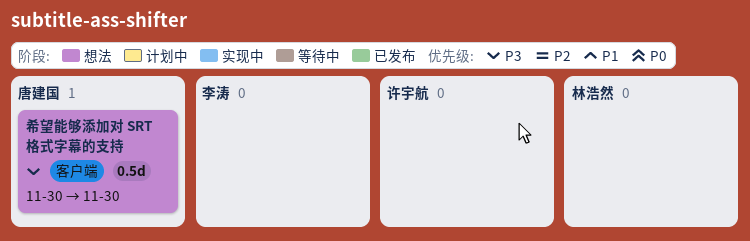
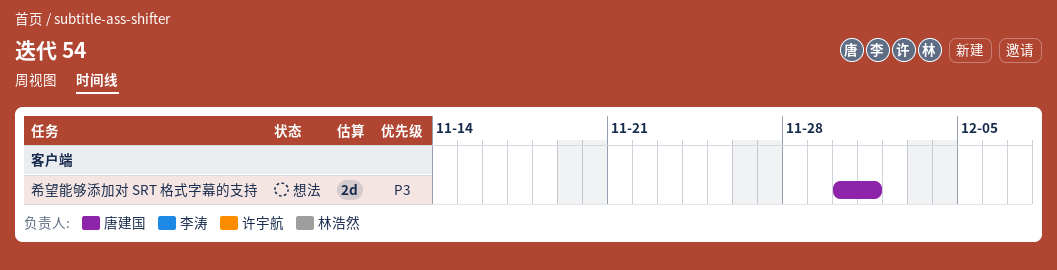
希望能够添加对 SRT 格式字幕的支持, estimate: 0.5d -> 2d
希望能够添加对 SRT 格式字幕的支持, due: Nov 30 -> Dec 1

